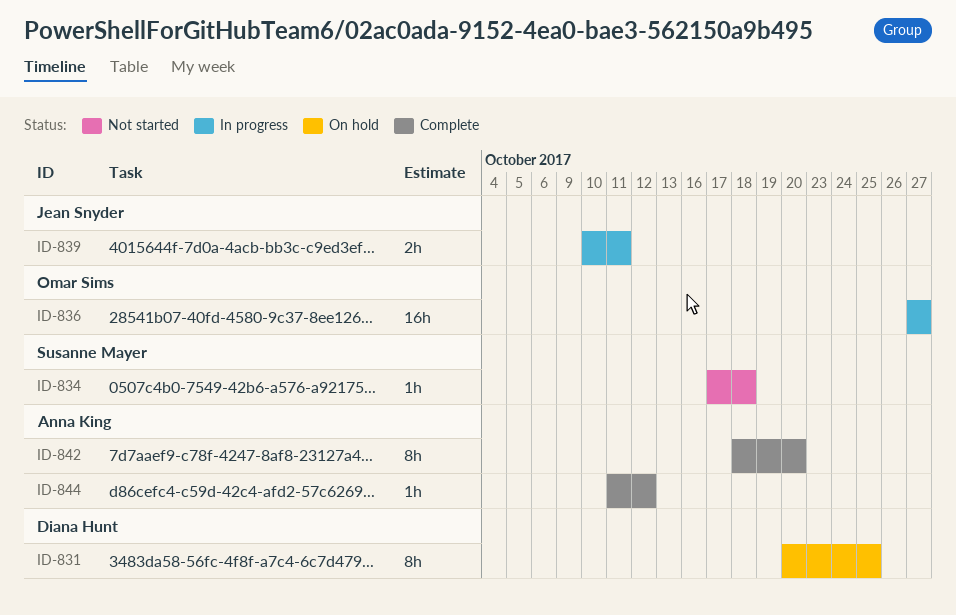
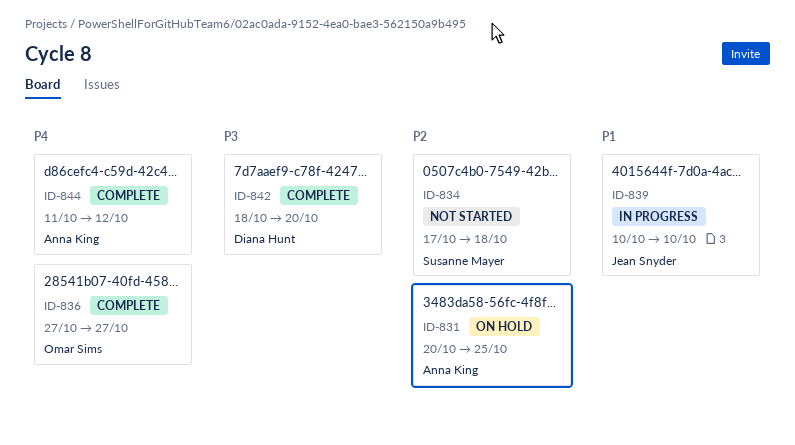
ID-831, owner: Diana Hunt -> Anna King
ID-836, status: In progress -> Complete
ID-839, due: Oct 11 -> Oct 10
ID-842, owner: Anna King -> Diana Hunt

